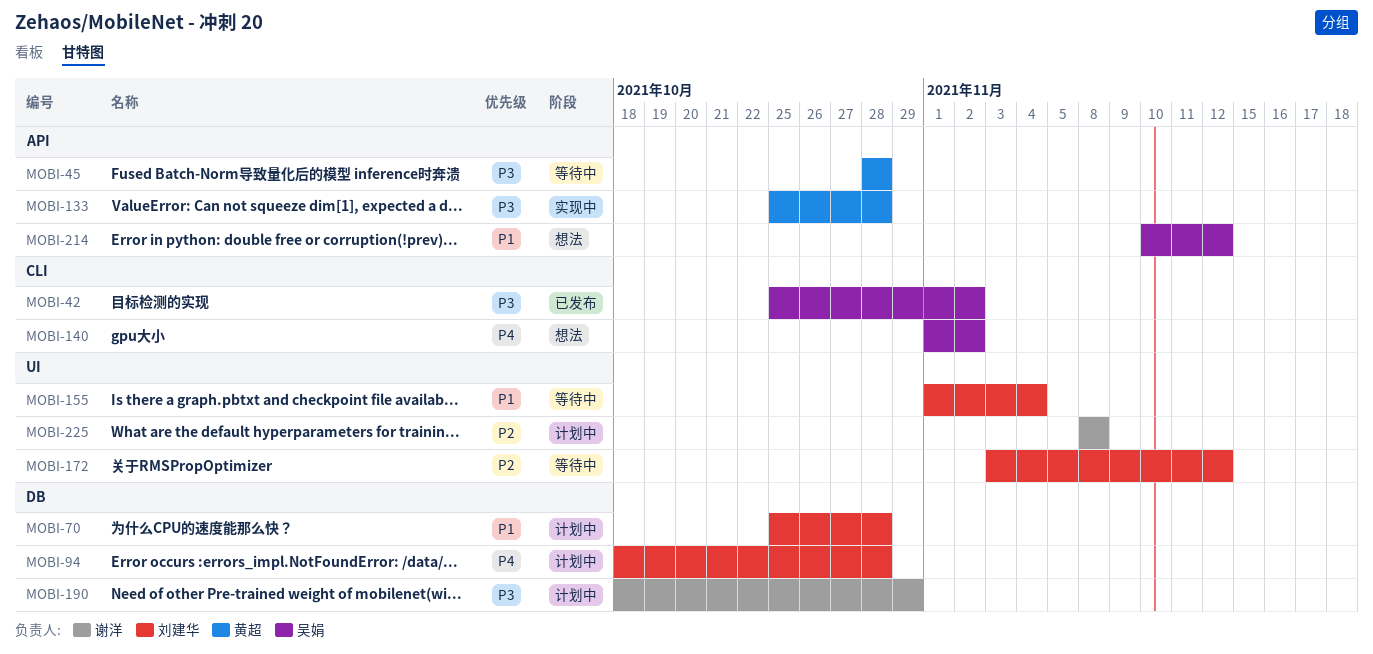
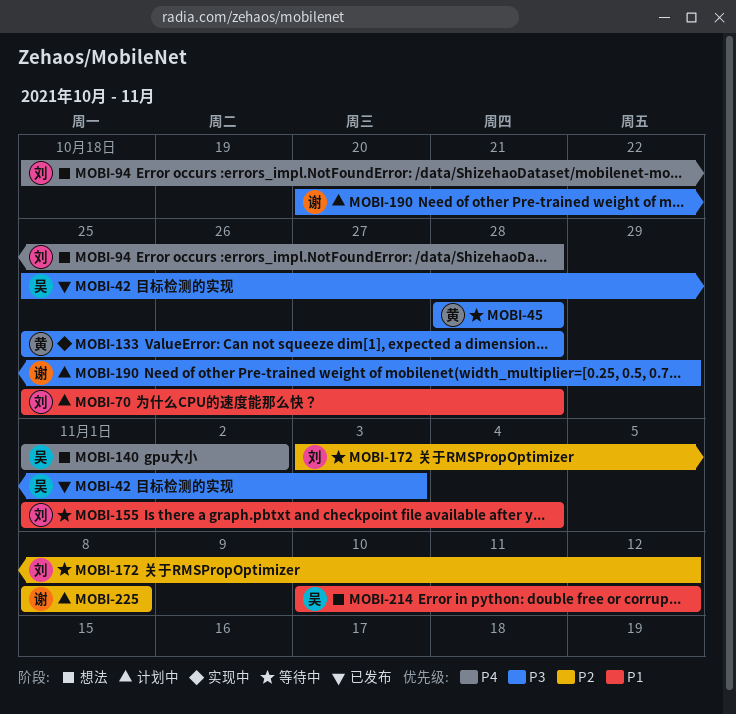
MOBI-42, due: Nov 2 -> Nov 3
MOBI-94, status: 计划中 -> 想法
MOBI-190, start: Oct 18 -> Oct 20

